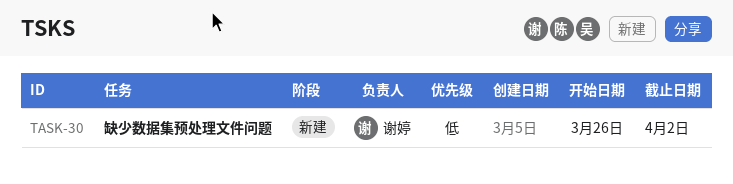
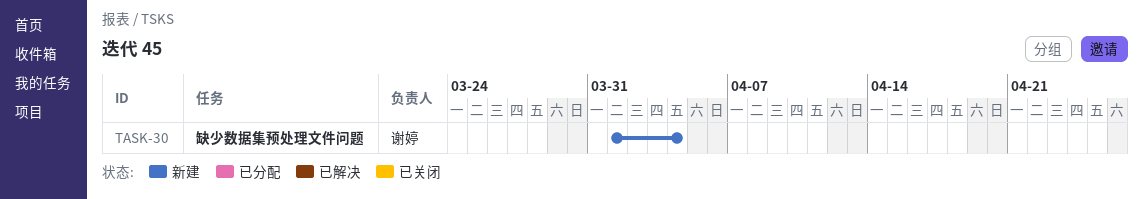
TASK-30, start: Mar 26 -> Apr 1
TASK-30, due: Apr 2 -> Apr 4

